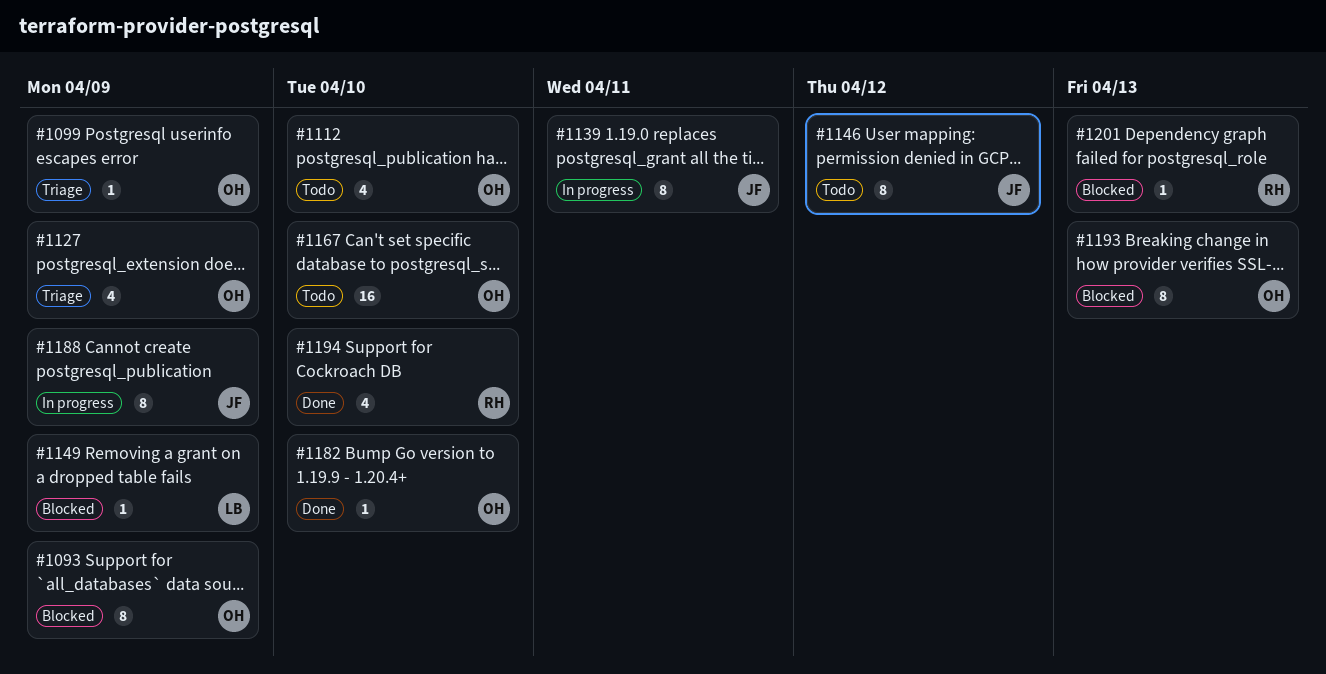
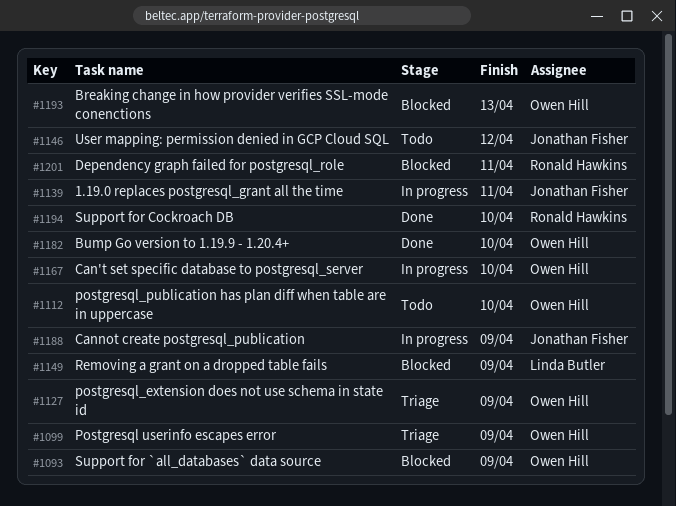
#1167, status: Todo -> In progress
#1201, due: Apr 13 -> Apr 11

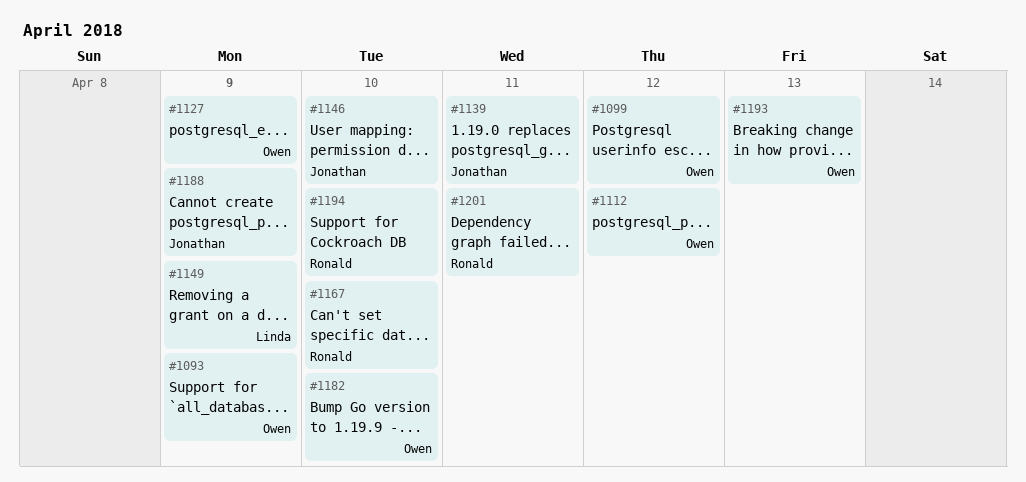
#1099, due: Apr 9 -> Apr 12
#1112, due: Apr 10 -> Apr 12
#1146, due: Apr 12 -> Apr 10
#1167, owner: Owen Hill -> Ronald Hawkins

